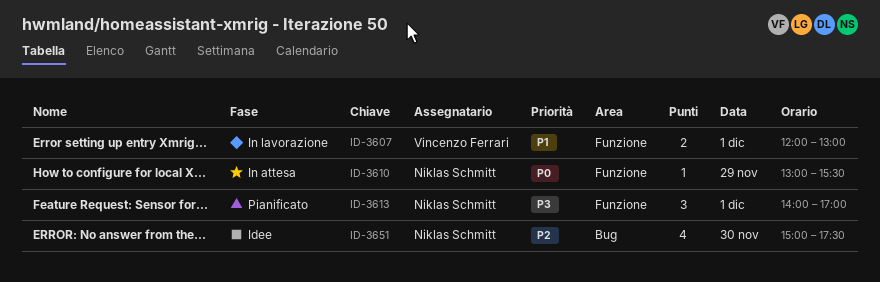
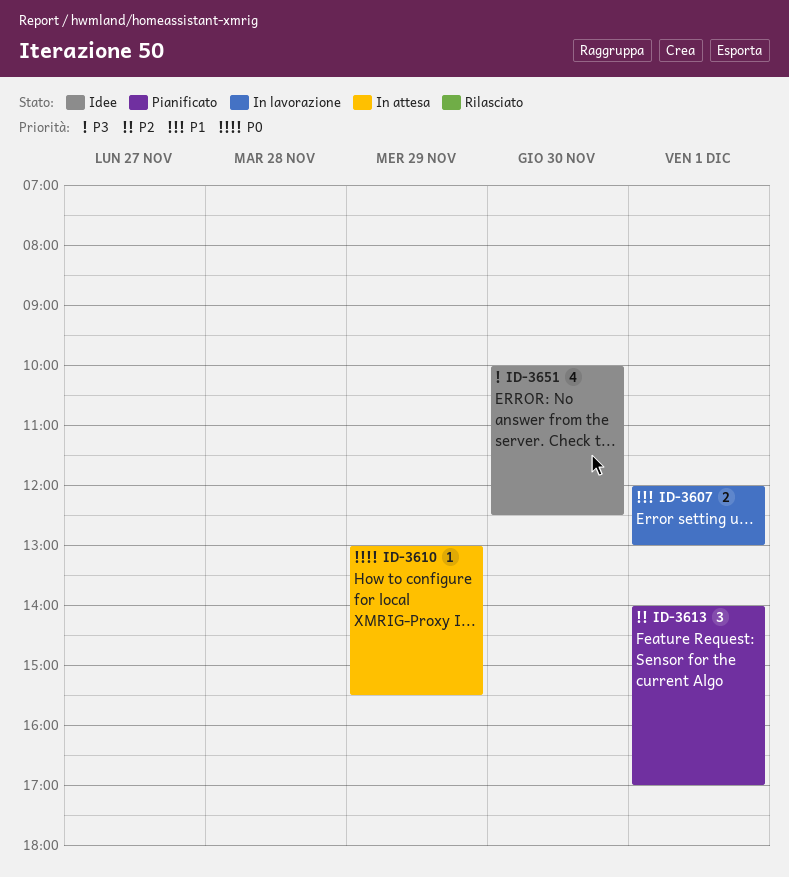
ID-3613, priority: P3 -> P2
ID-3651, priority: P2 -> P3
ID-3651, begins: 15:00 -> 10:00
ID-3651, ends: 17:30 -> 12:30

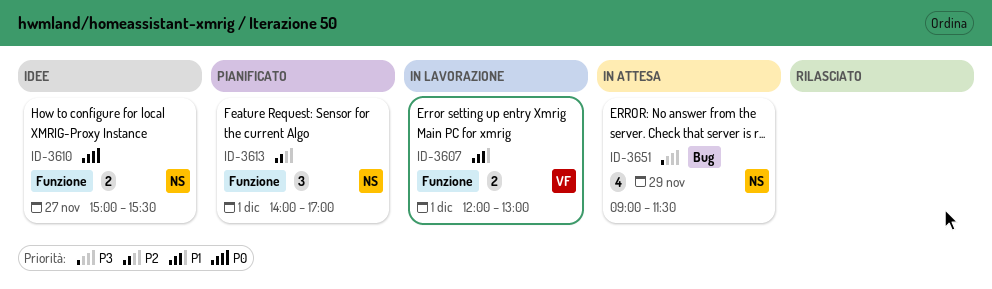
ID-3610, status: In attesa -> Idee
ID-3610, estimate: 1 -> 2
ID-3610, day: Nov 29 -> Nov 27
ID-3610, begins: 13:00 -> 15:00
ID-3651, status: Idee -> In attesa
ID-3651, day: Nov 30 -> Nov 29
ID-3651, begins: 10:00 -> 09:00
ID-3651, ends: 12:30 -> 11:30

